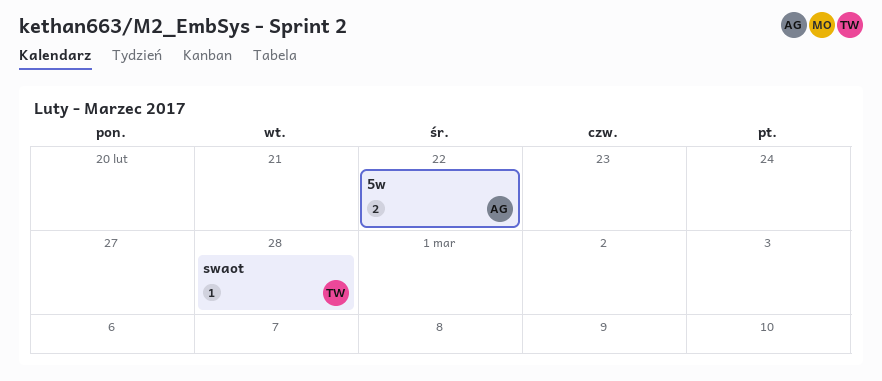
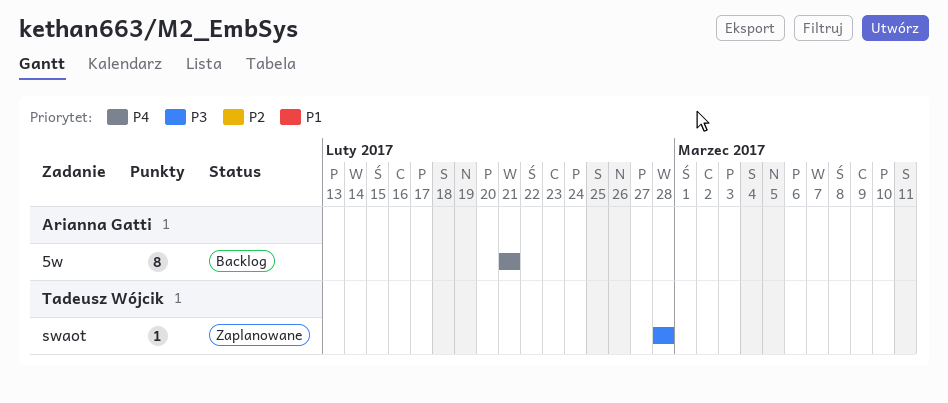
5w, estimate: 2 -> 8
5w, due: Feb 22 -> Feb 21

